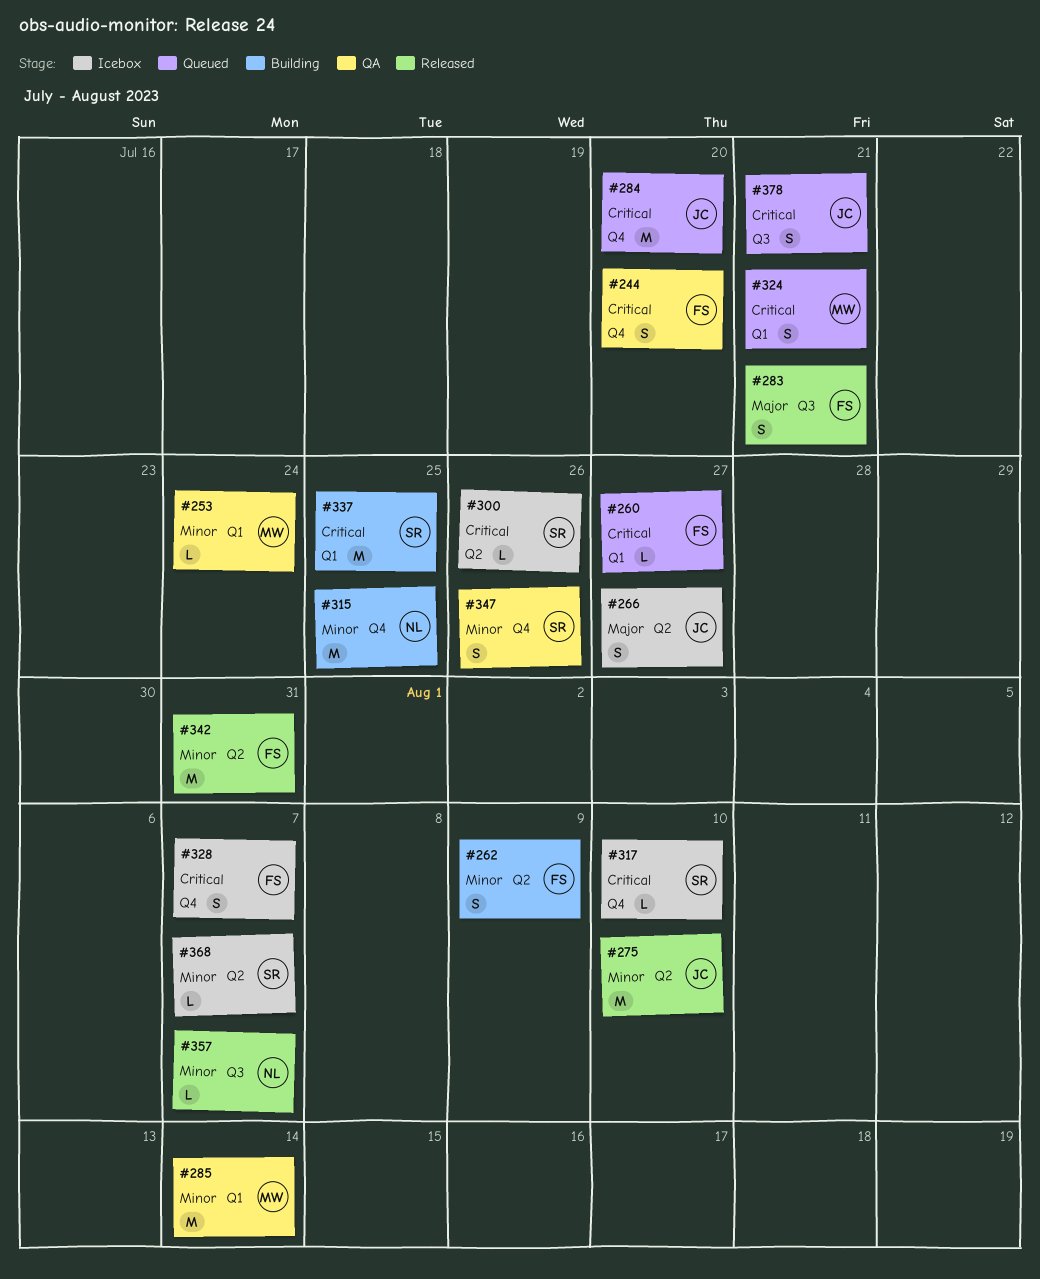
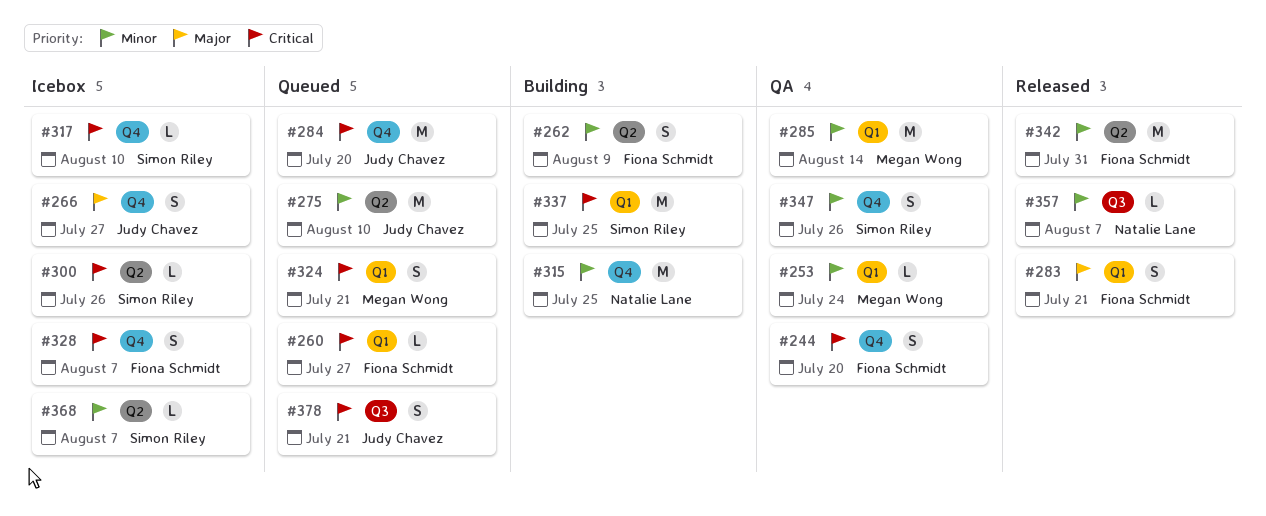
#266, label: Q2 -> Q4
#275, status: Released -> Queued
#283, label: Q3 -> Q1

